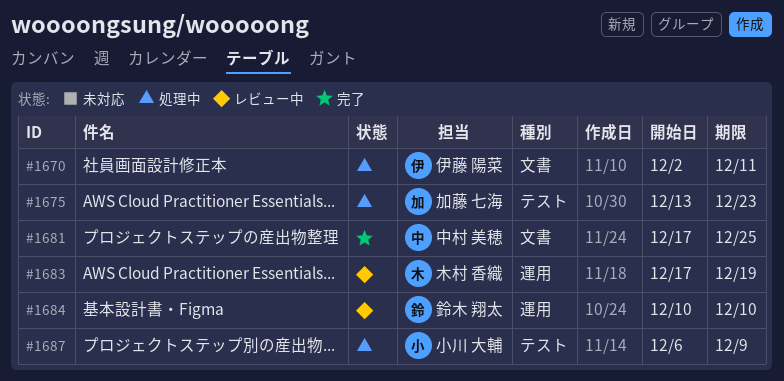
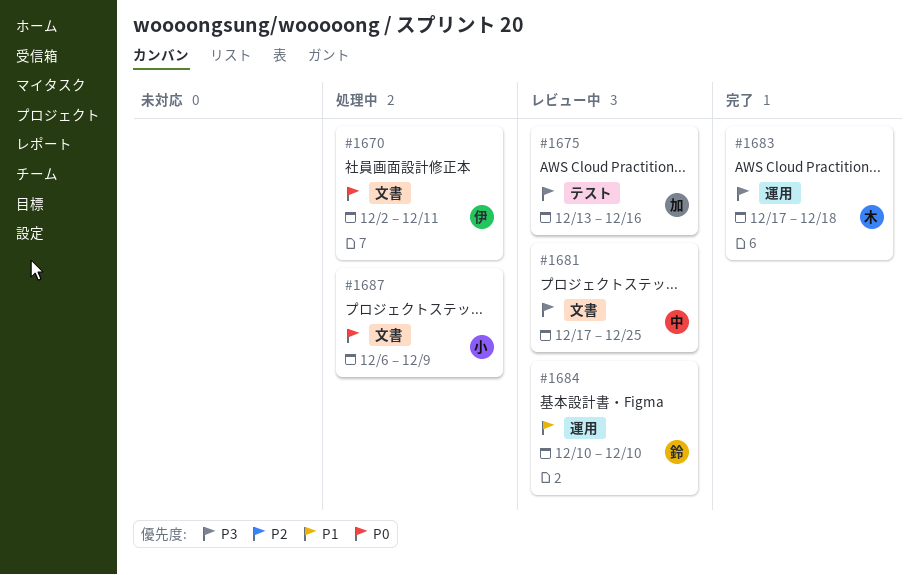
#1675, status: 処理中 -> レビュー中
#1675, due: Dec 23 -> Dec 16
#1681, status: 完了 -> レビュー中
#1683, status: レビュー中 -> 完了
#1683, due: Dec 19 -> Dec 18
#1687, label: テスト -> 文書

